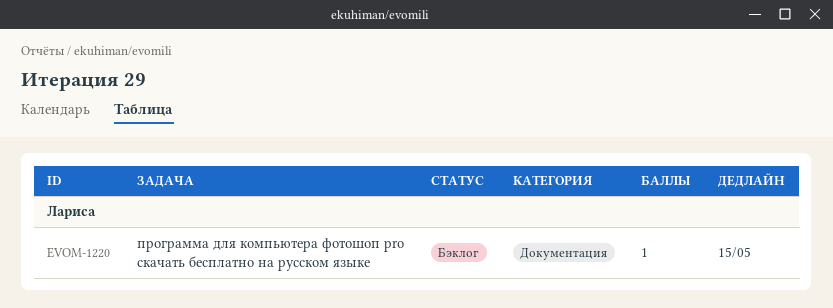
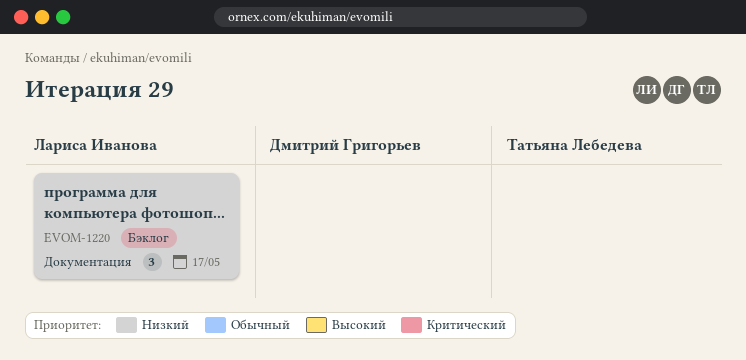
EVOM-1220, estimate: 1 -> 3
EVOM-1220, due: May 15 -> May 17

